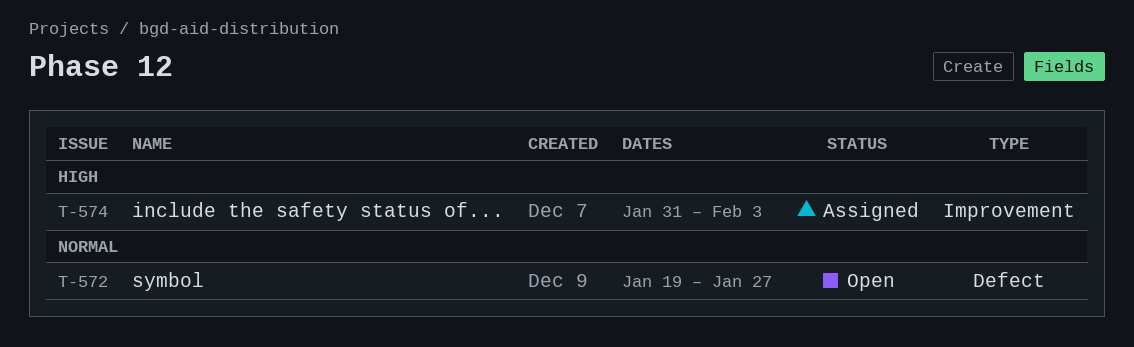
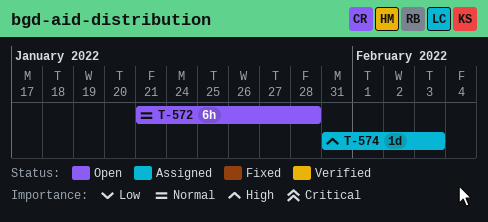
T-572, start: Jan 19 -> Jan 21
T-572, due: Jan 27 -> Jan 28

